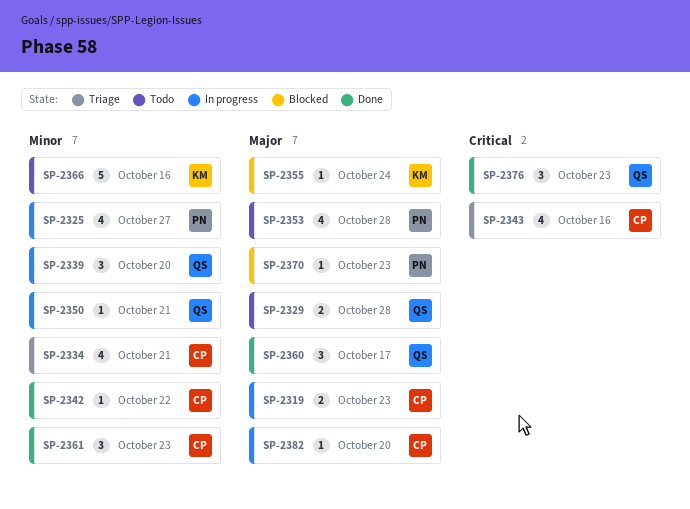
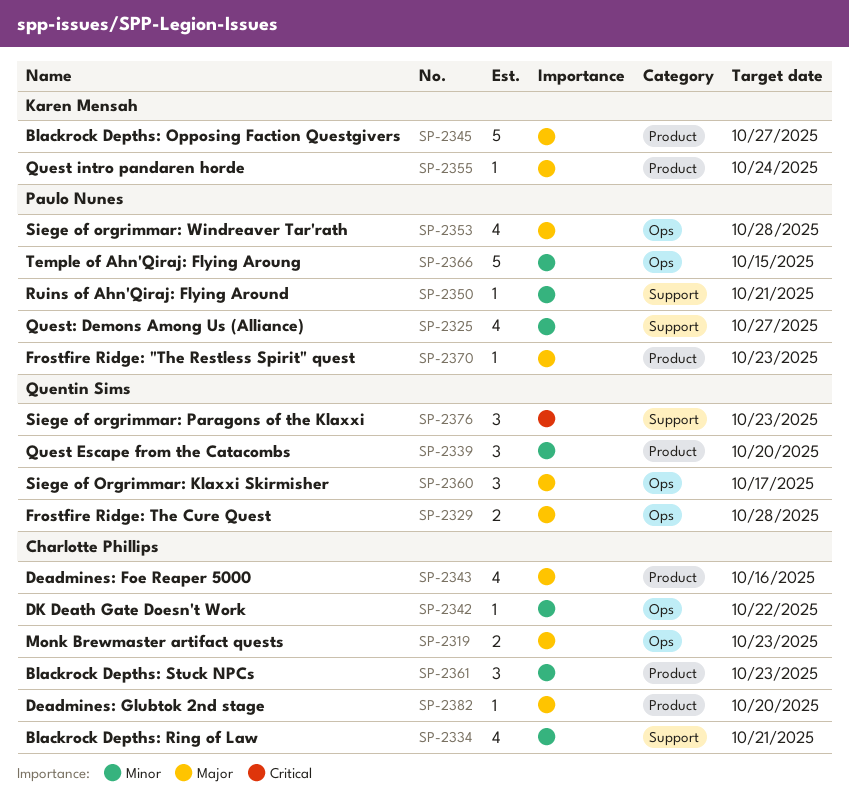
SP-2343, priority: Critical -> Major
SP-2345: none -> present
SP-2350, owner: Quentin Sims -> Paulo Nunes
SP-2366, owner: Karen Mensah -> Paulo Nunes
SP-2366, due: Oct 16 -> Oct 15

